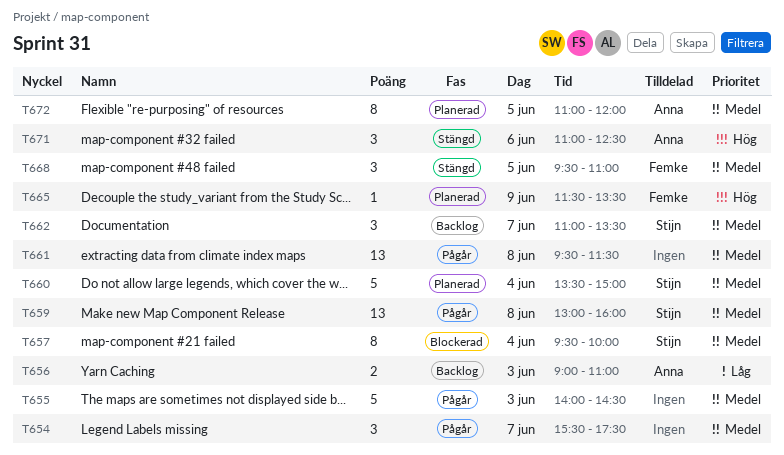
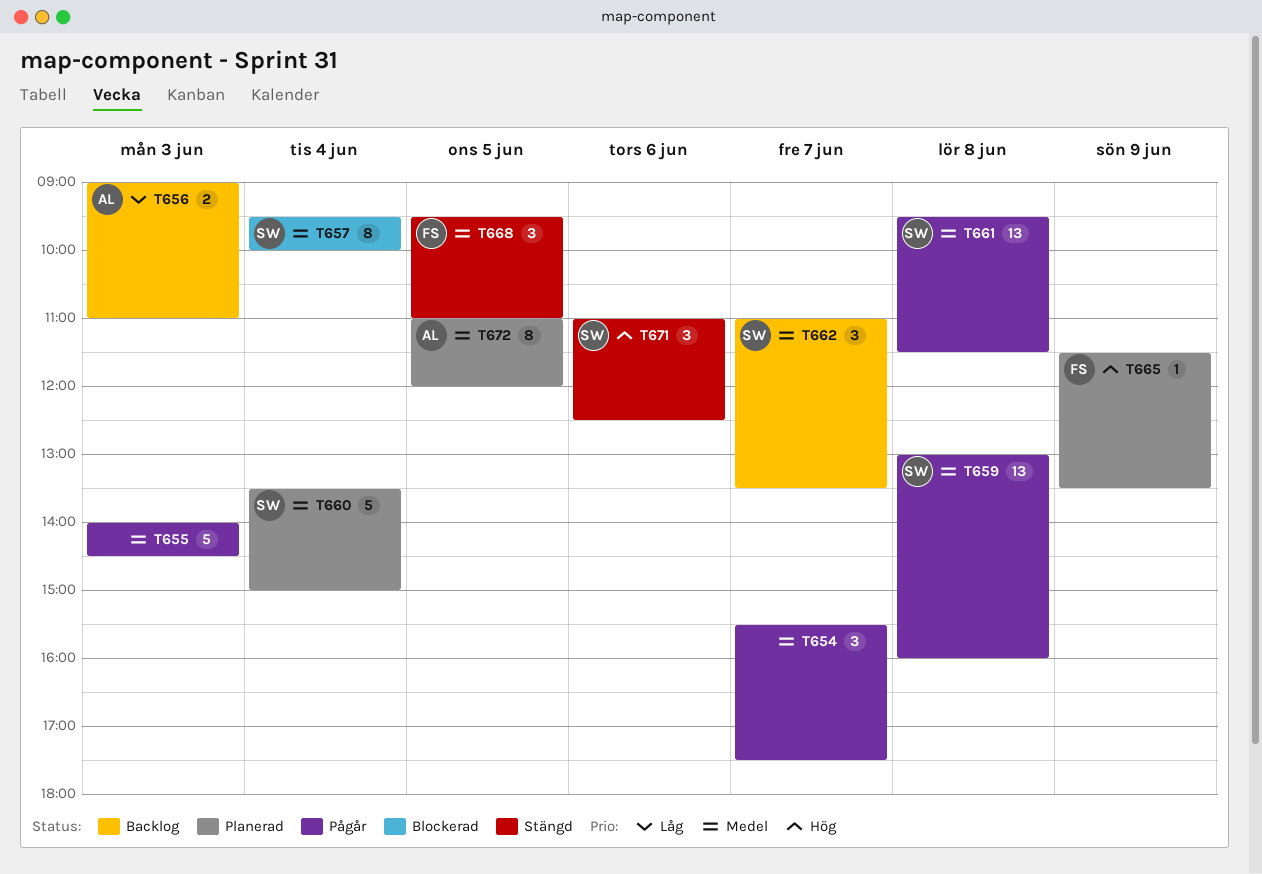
T661, owner: none -> Stijn
T671, owner: Anna -> Stijn

